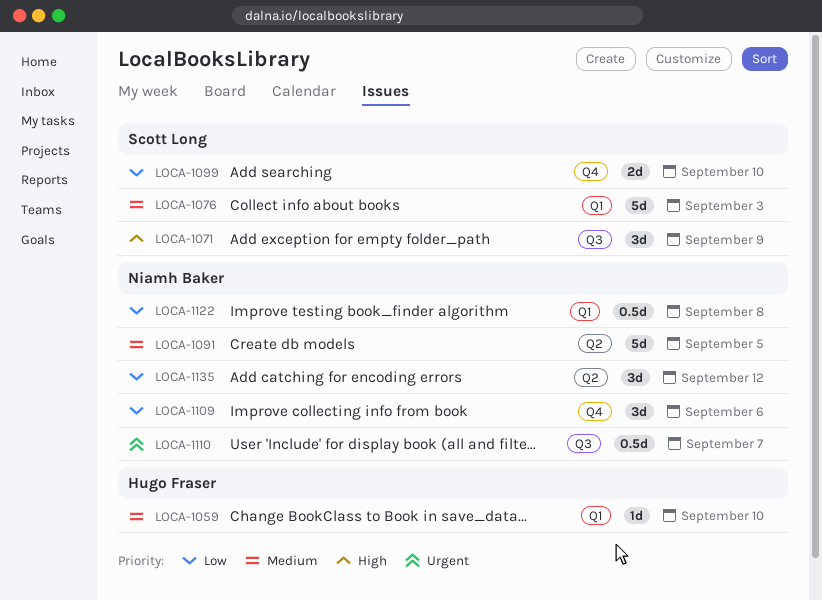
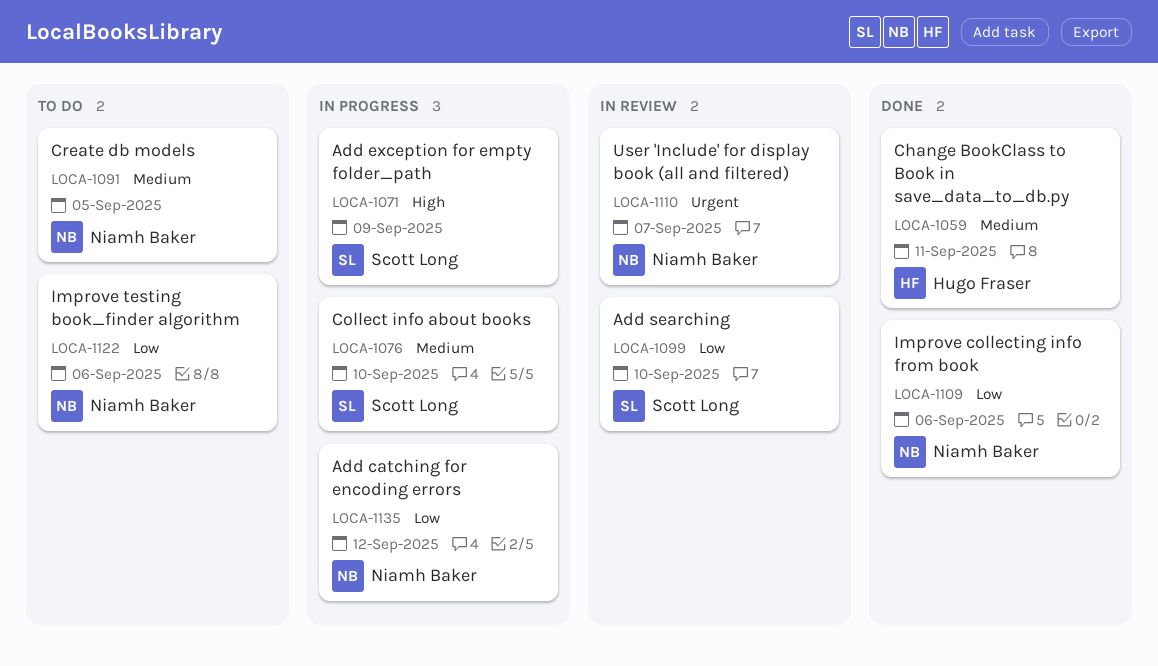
LOCA-1059, due: Sep 10 -> Sep 11
LOCA-1076, due: Sep 3 -> Sep 10
LOCA-1122, due: Sep 8 -> Sep 6

